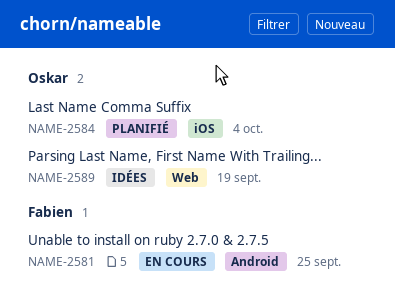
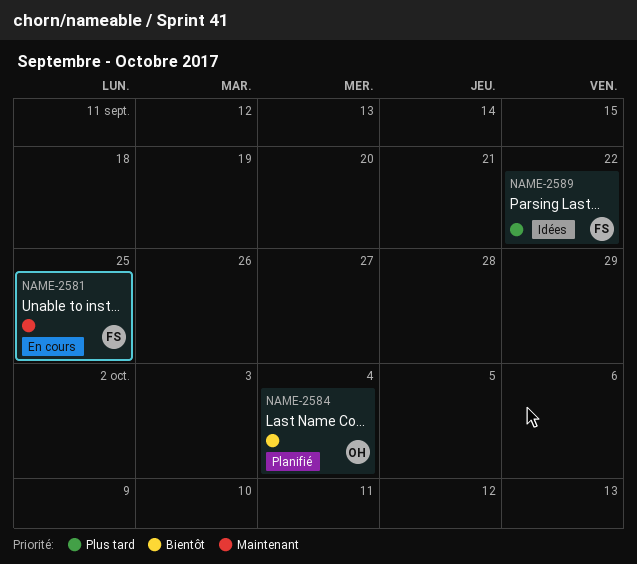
NAME-2589, owner: Oskar -> Fabien
NAME-2589, due: Sep 19 -> Sep 22

